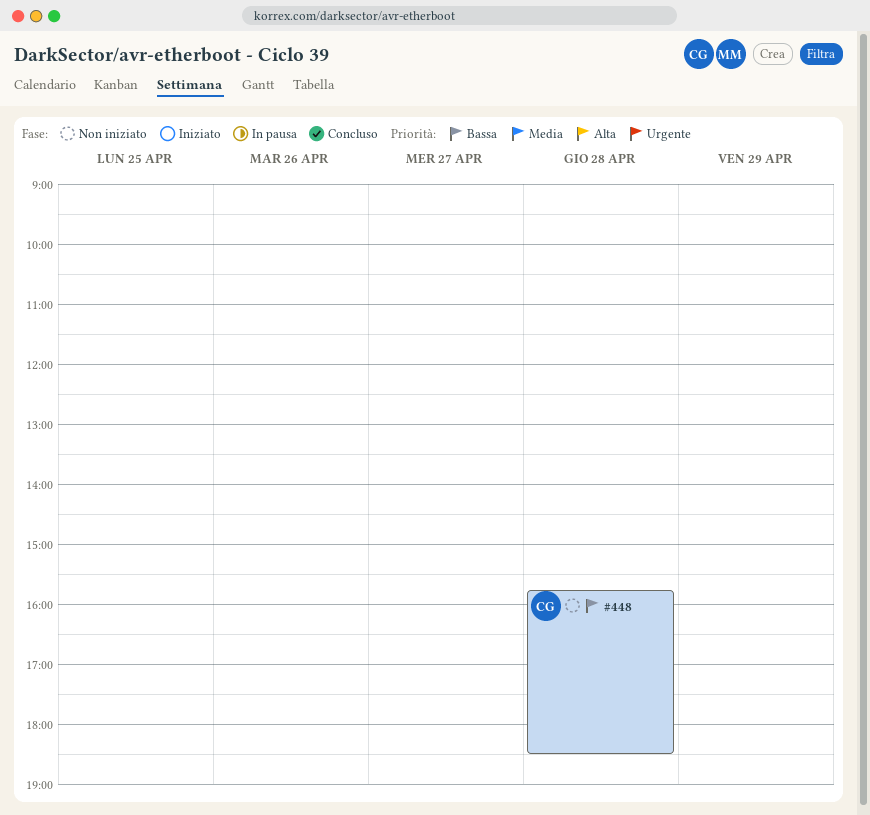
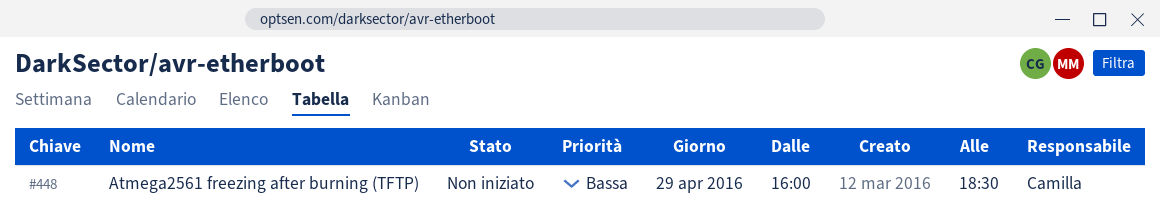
#448, day: Apr 28 -> Apr 29
#448, begins: 15:45 -> 16:00

